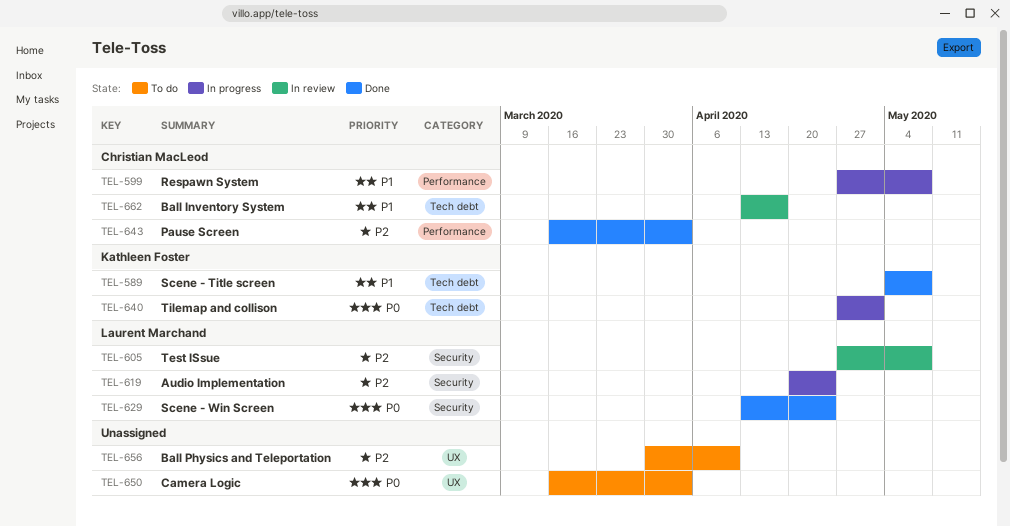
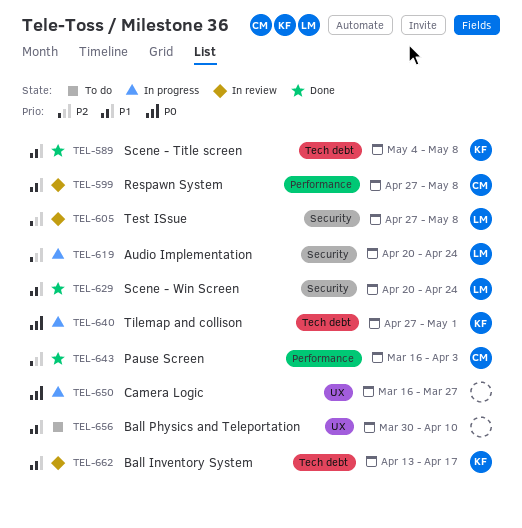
TEL-599, status: In progress -> In review
TEL-629, priority: P0 -> P1
TEL-629, start: Apr 13 -> Apr 20
TEL-650, status: To do -> In progress
TEL-650, due: Apr 3 -> Mar 27
TEL-656, priority: P2 -> P1
TEL-662, owner: Christian MacLeod -> Kathleen Foster

